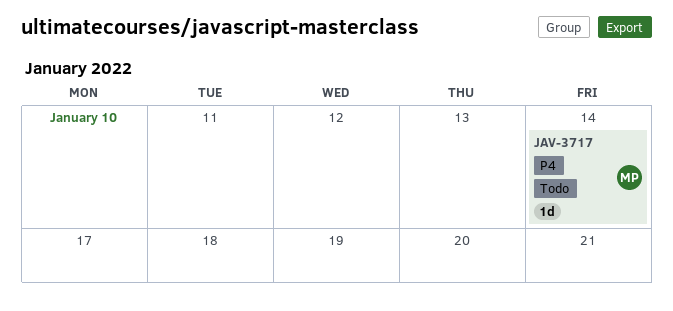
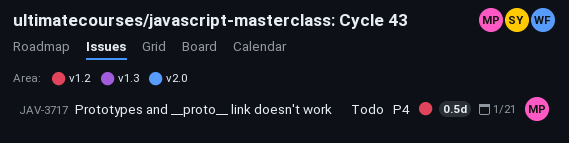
JAV-3717, estimate: 1d -> 0.5d
JAV-3717, due: Jan 14 -> Jan 21

